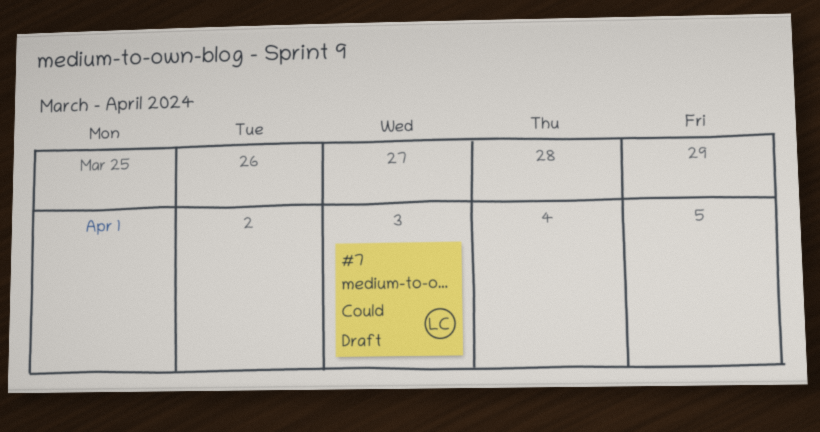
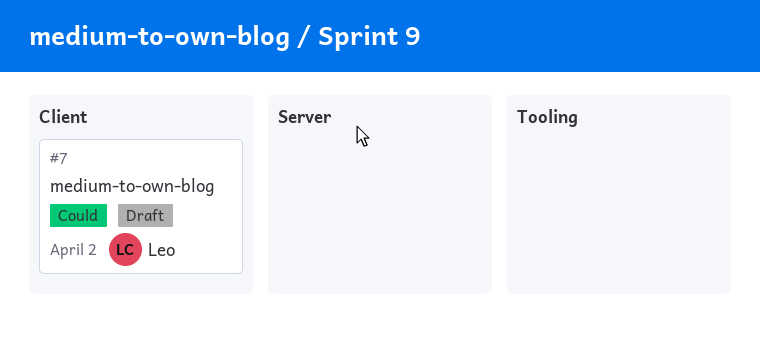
#7, due: Apr 3 -> Apr 2

